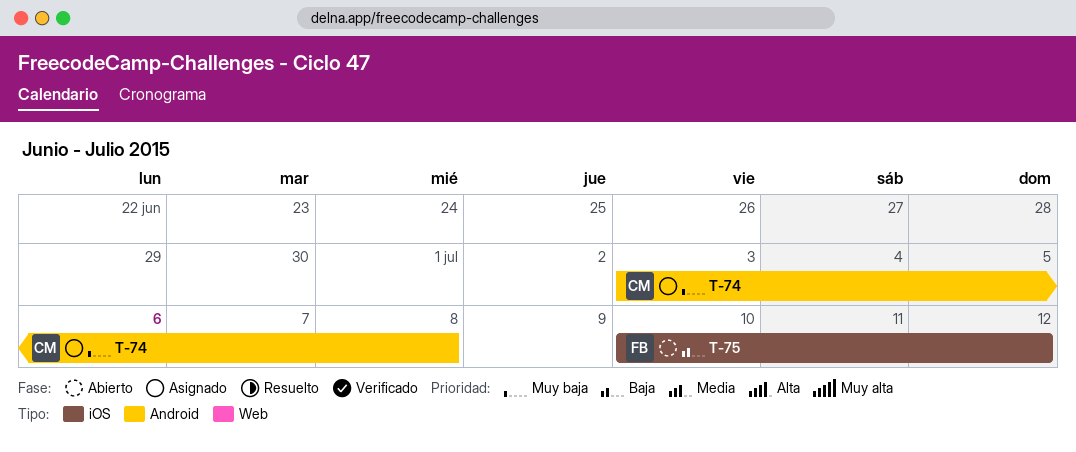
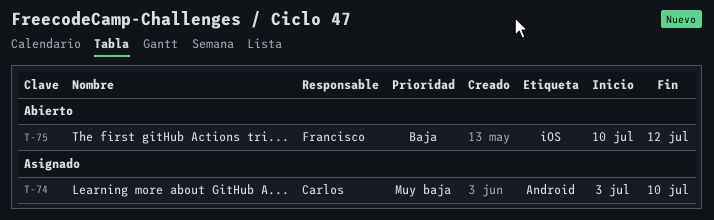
T-74, due: Jul 8 -> Jul 10

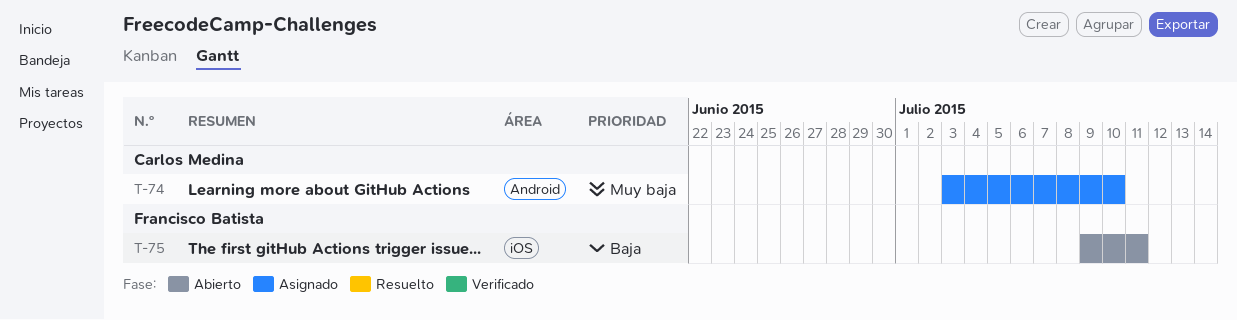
T-75, start: Jul 10 -> Jul 9
T-75, due: Jul 12 -> Jul 11

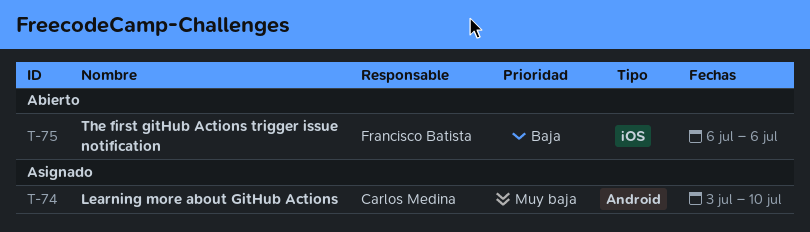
T-75, start: Jul 9 -> Jul 6
T-75, due: Jul 11 -> Jul 6

